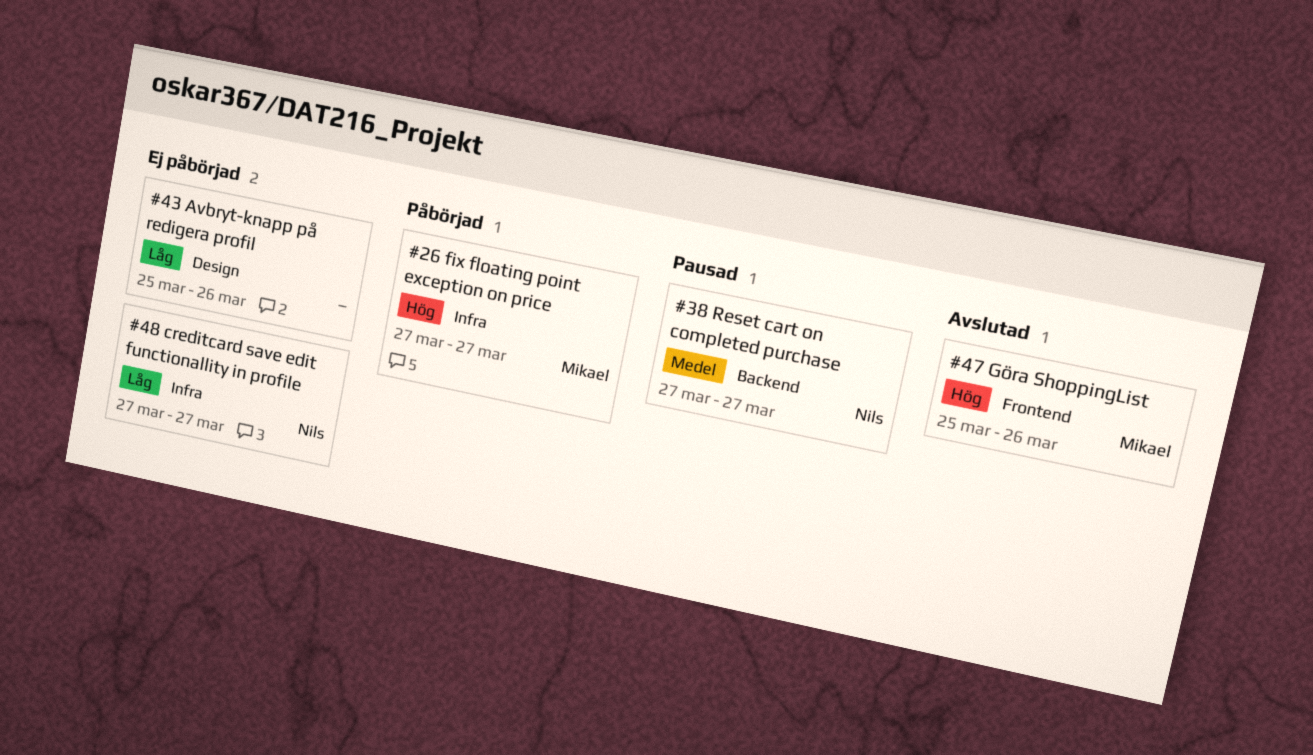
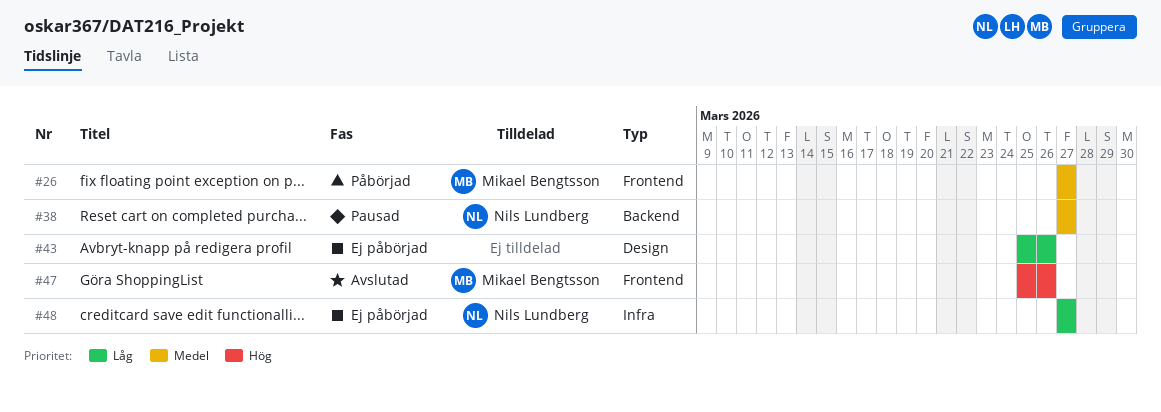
#26, priority: Hög -> Medel
#26, label: Infra -> Frontend

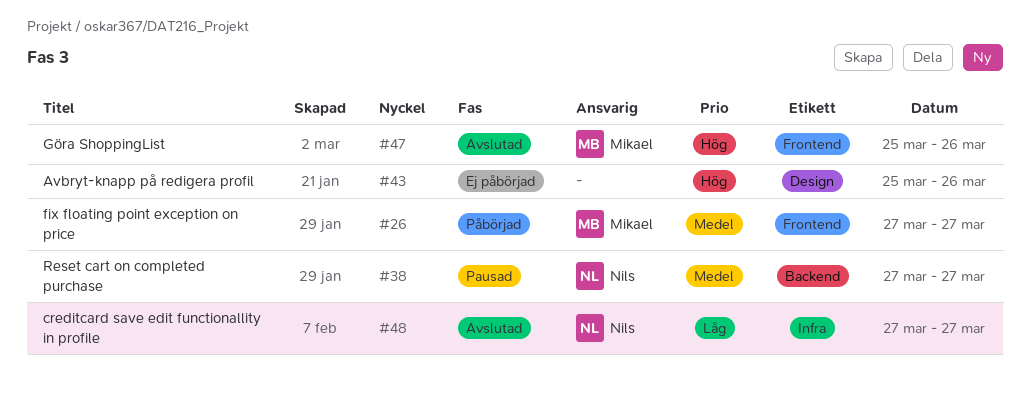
#43, priority: Låg -> Hög
#48, status: Ej påbörjad -> Avslutad

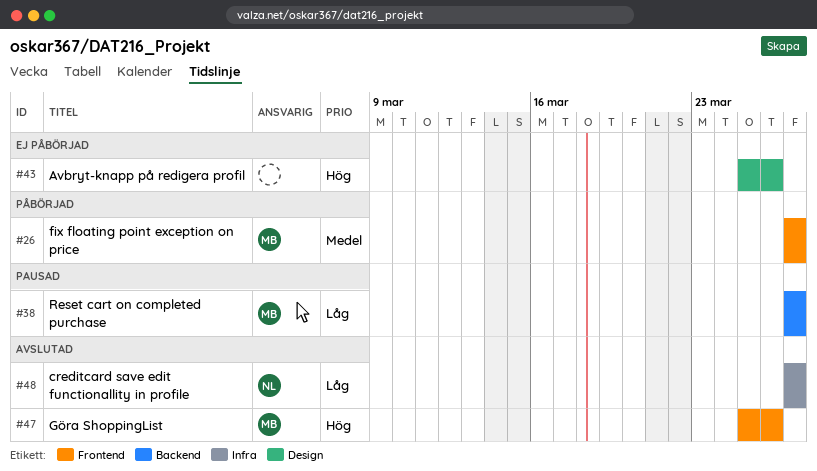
#38, owner: Nils -> Mikael
#38, priority: Medel -> Låg

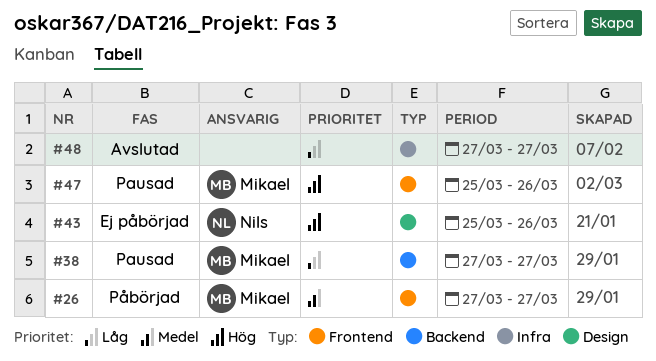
#43, owner: none -> Nils
#47, status: Avslutad -> Pausad
#48, owner: Nils -> none

